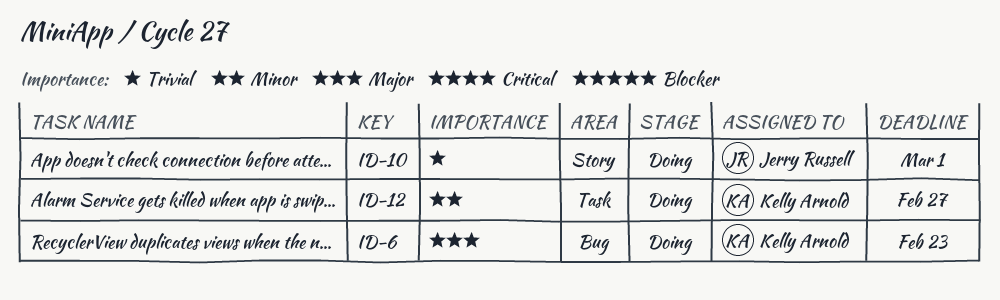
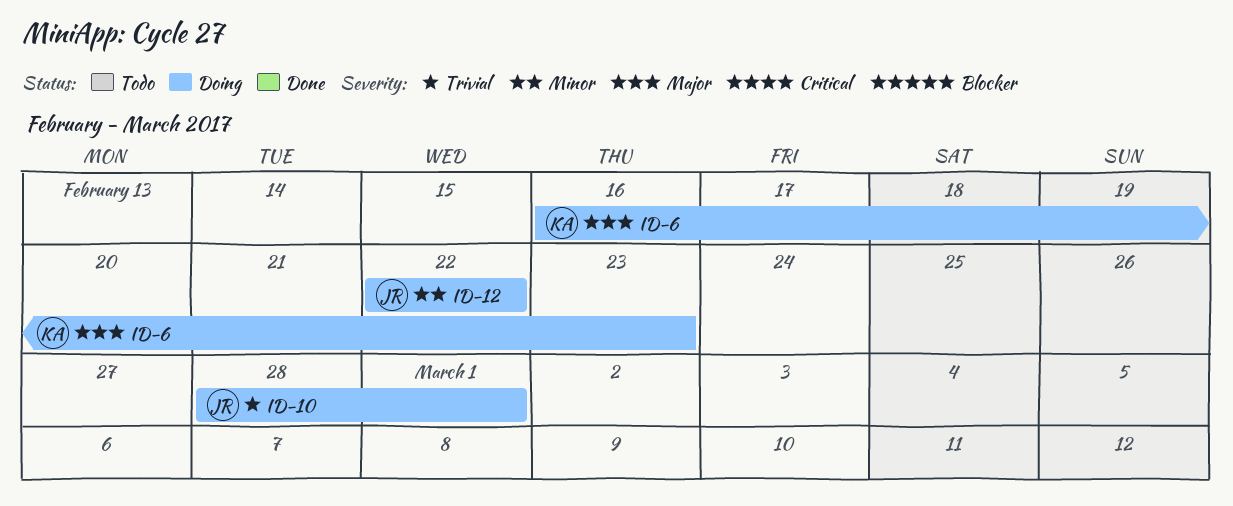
ID-12, owner: Kelly Arnold -> Jerry Russell
ID-12, due: Feb 27 -> Feb 22

